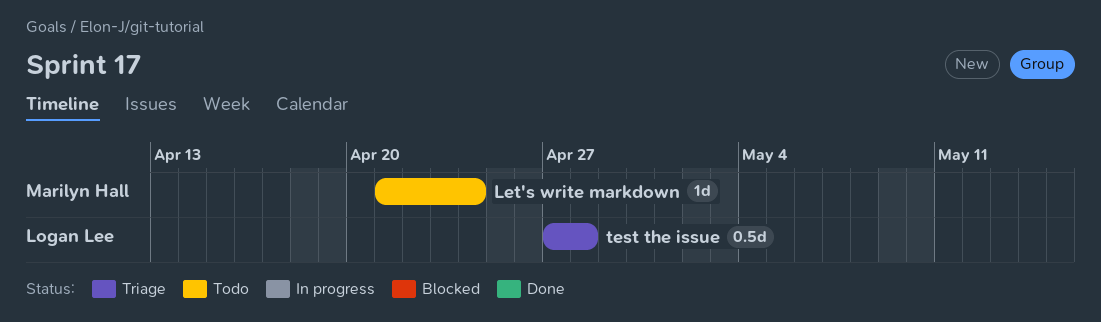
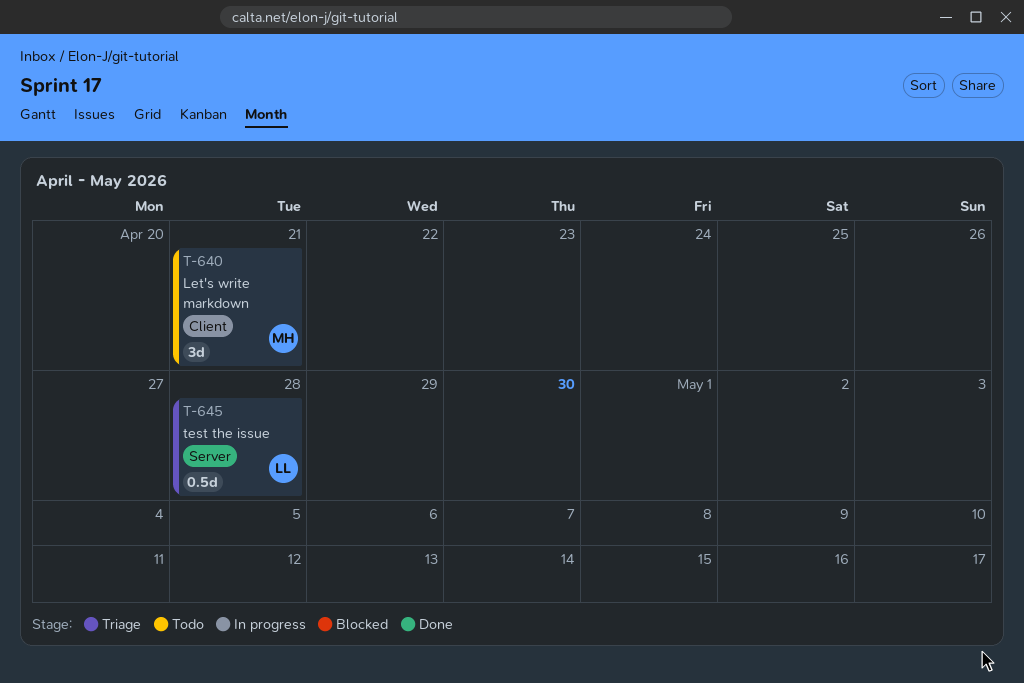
Let's write markdown, estimate: 1d -> 3d
Let's write markdown, due: Apr 24 -> Apr 21

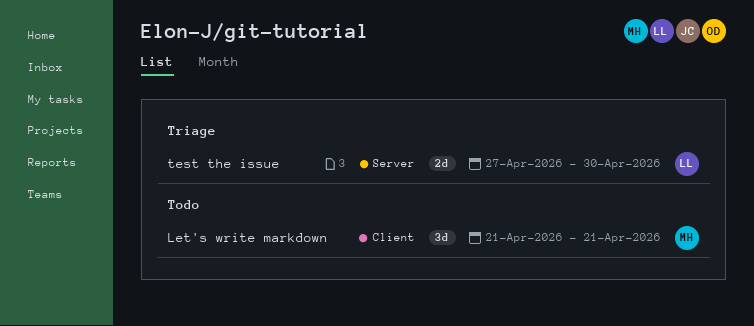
test the issue, estimate: 0.5d -> 2d
test the issue, due: Apr 28 -> Apr 30

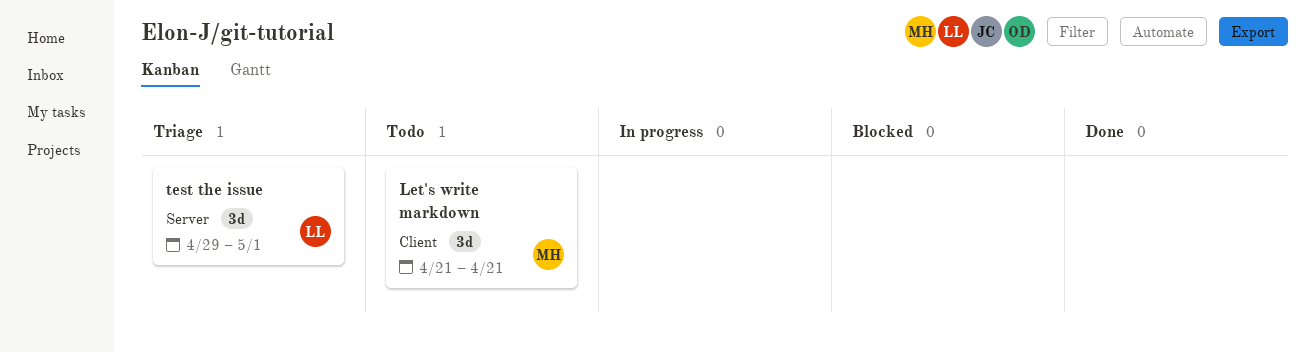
test the issue, estimate: 2d -> 3d
test the issue, start: Apr 27 -> Apr 29
test the issue, due: Apr 30 -> May 1

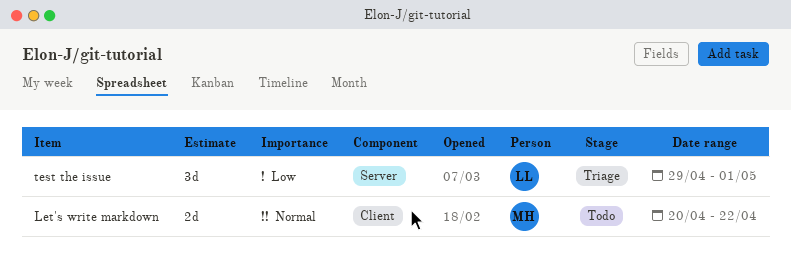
Let's write markdown, estimate: 3d -> 2d
Let's write markdown, start: Apr 21 -> Apr 20
Let's write markdown, due: Apr 21 -> Apr 22

